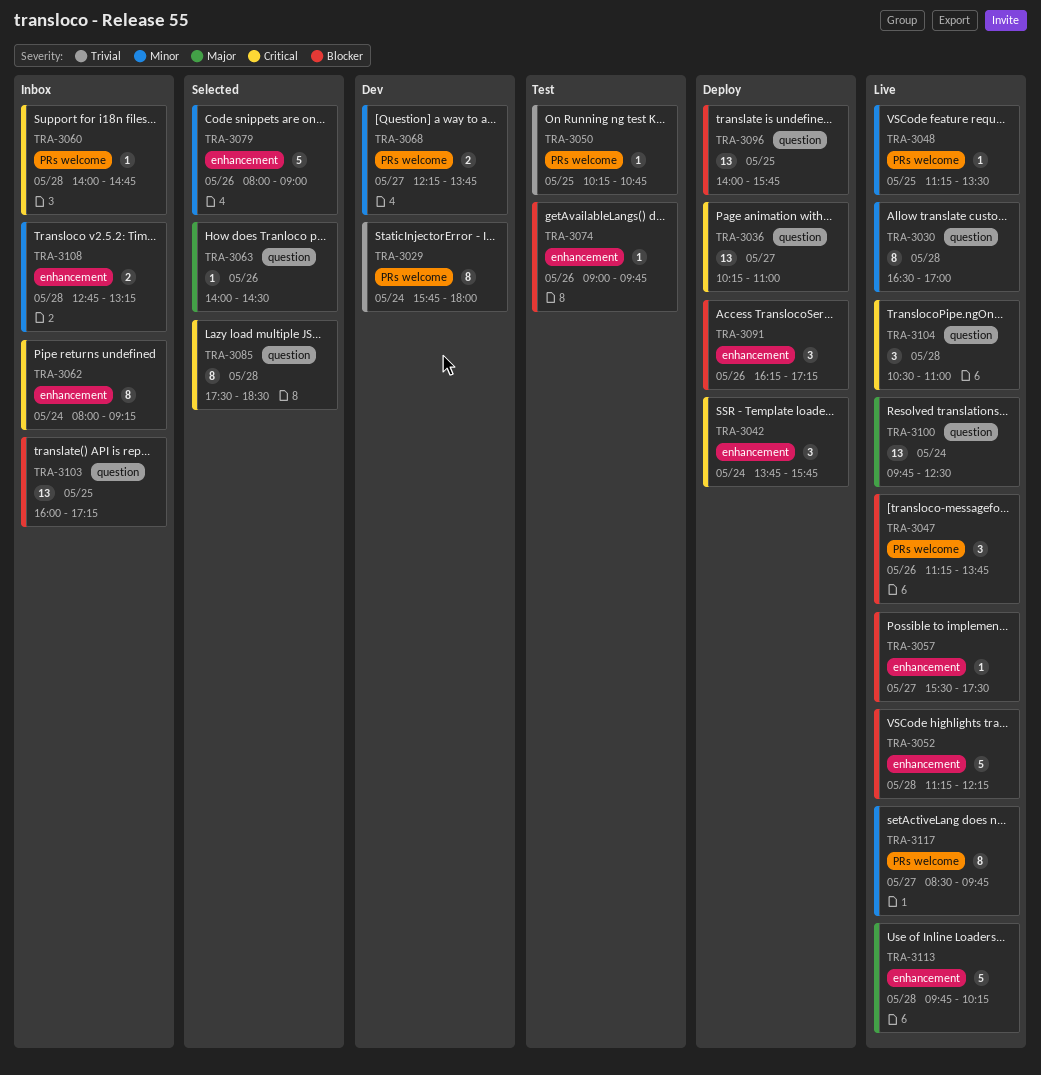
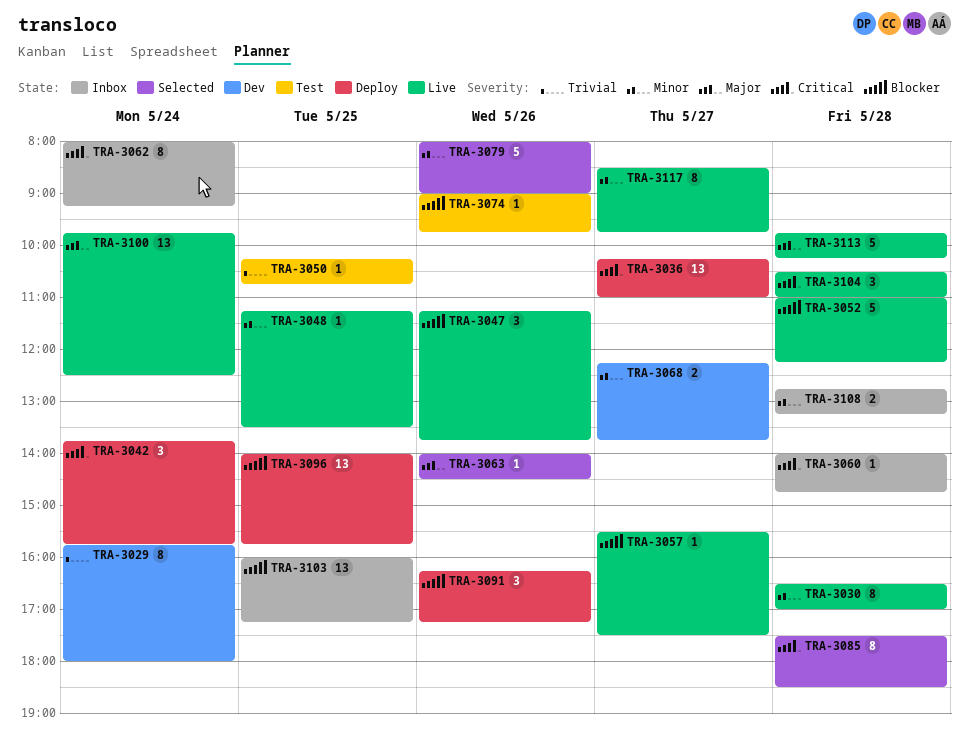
TRA-3052, begins: 11:15 -> 11:00

